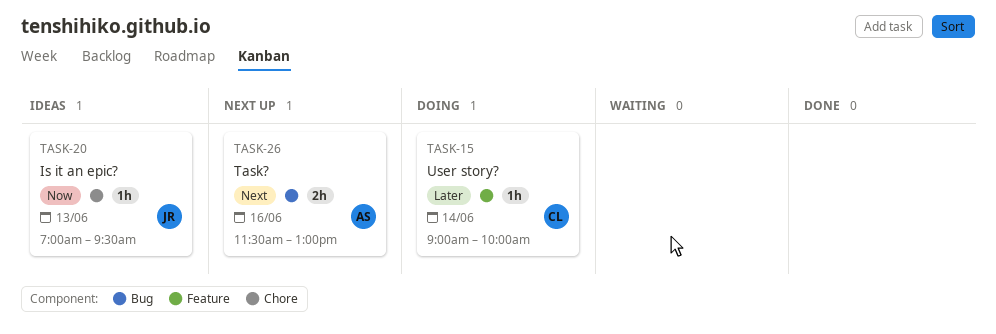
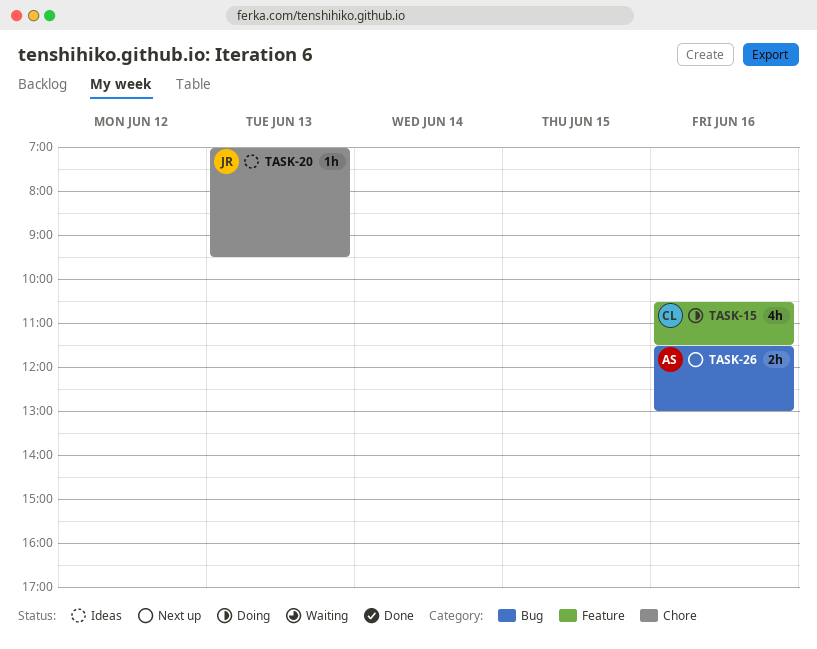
TASK-15, estimate: 1h -> 4h
TASK-15, day: Jun 14 -> Jun 16
TASK-15, begins: 09:00 -> 10:30
TASK-15, ends: 10:00 -> 11:30

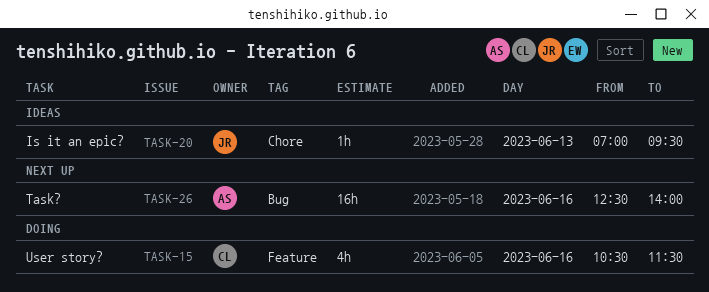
TASK-26, estimate: 2h -> 16h
TASK-26, begins: 11:30 -> 12:30
TASK-26, ends: 13:00 -> 14:00

